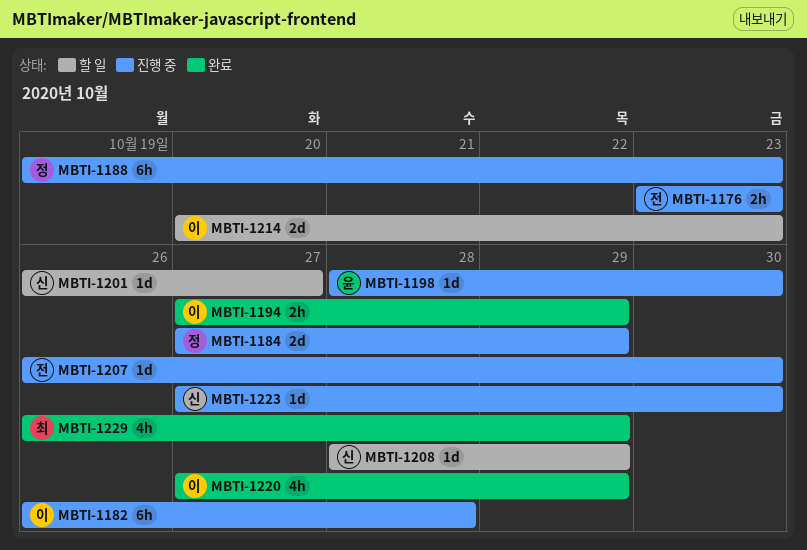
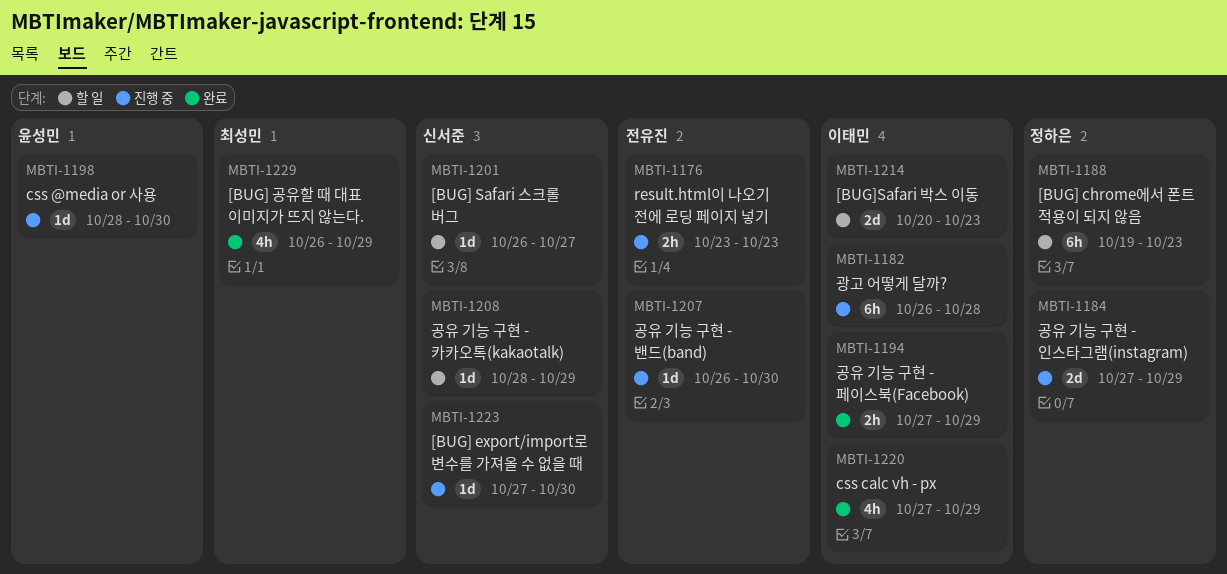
MBTI-1188, status: 진행 중 -> 할 일

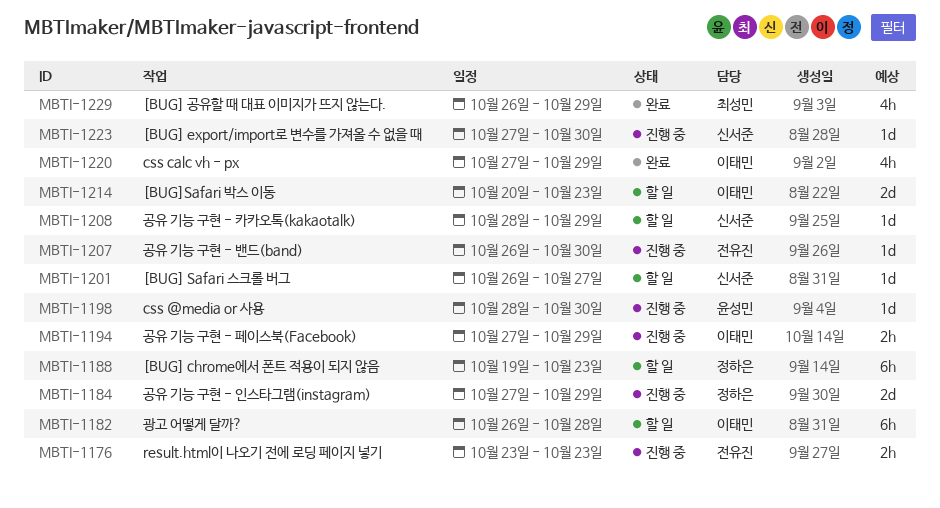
MBTI-1182, status: 진행 중 -> 할 일
MBTI-1194, status: 완료 -> 진행 중

